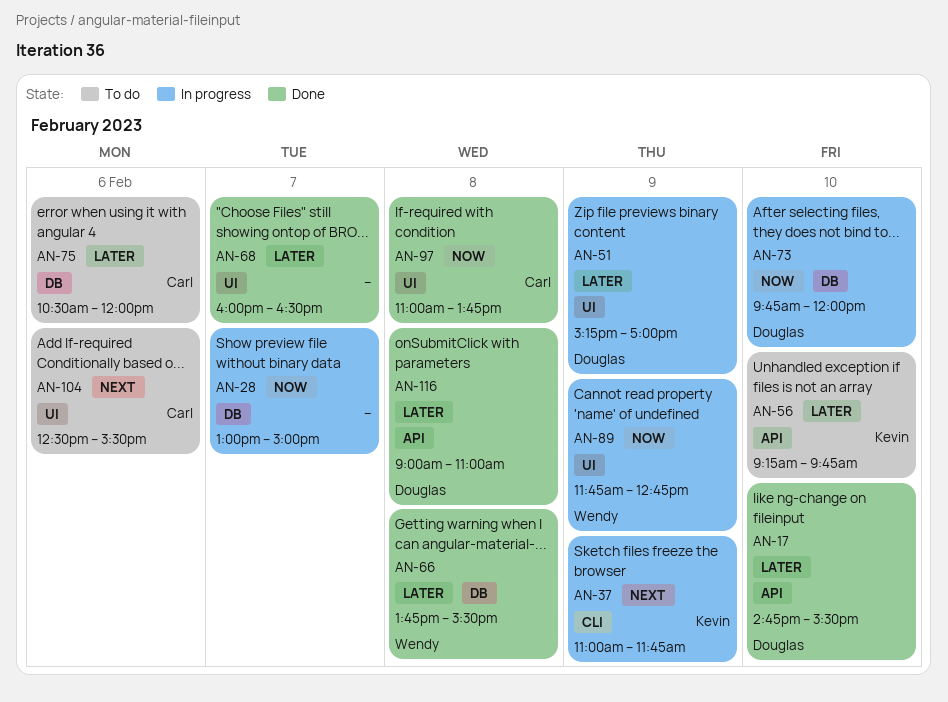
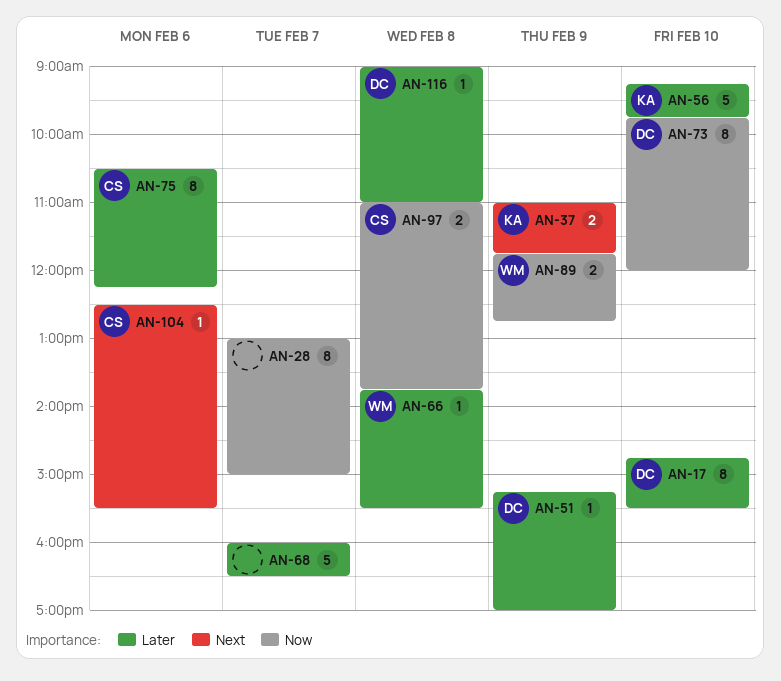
AN-75, ends: 12:00 -> 12:15

